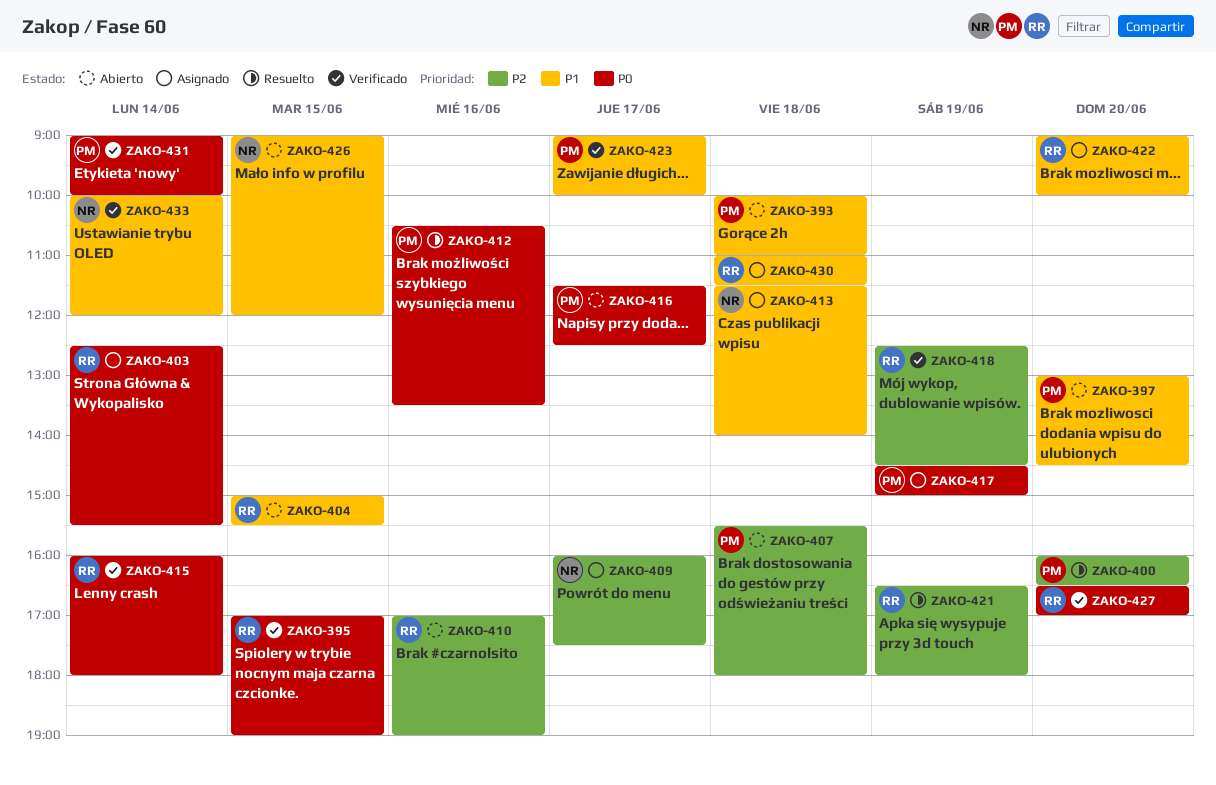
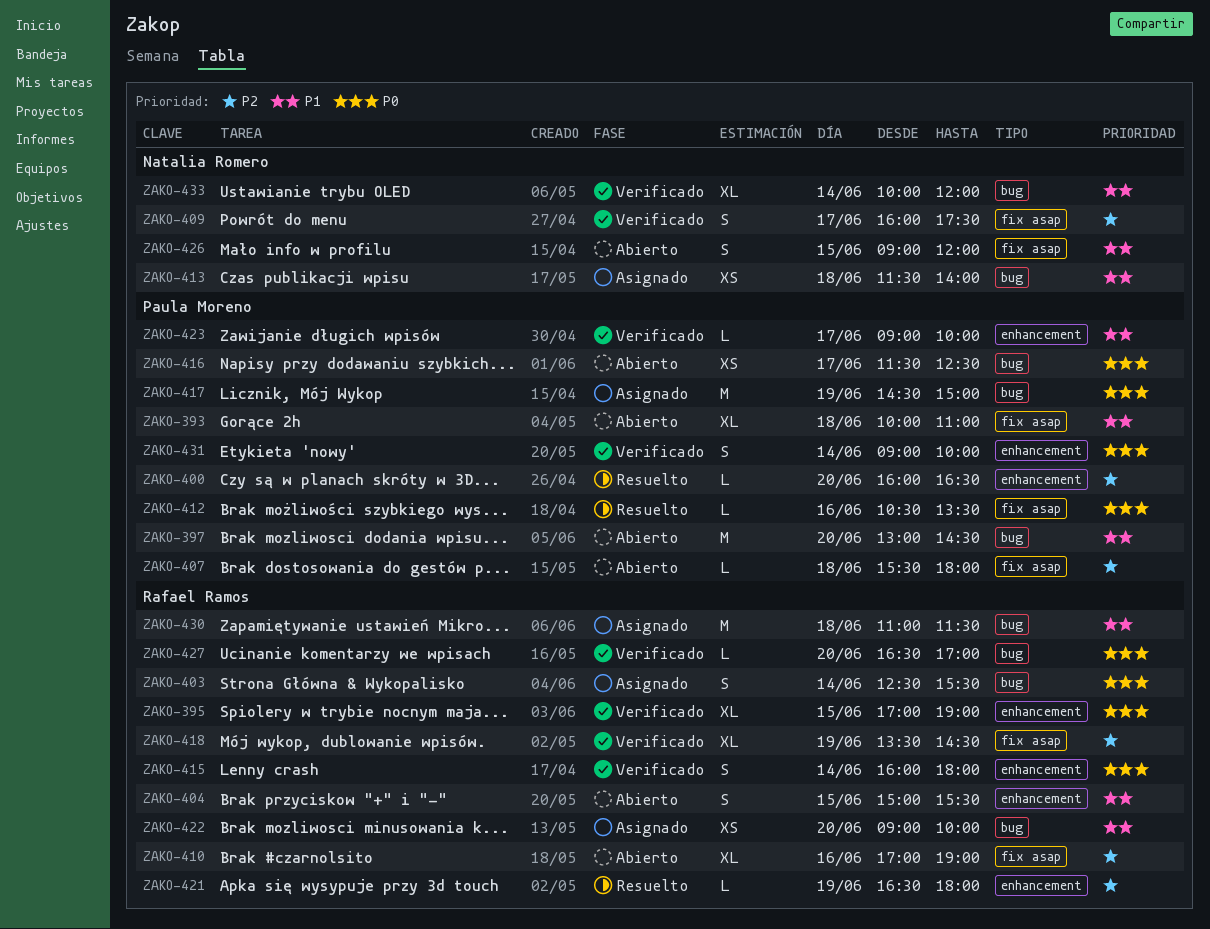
ZAKO-409, status: Asignado -> Verificado
ZAKO-418, begins: 12:30 -> 13:30

